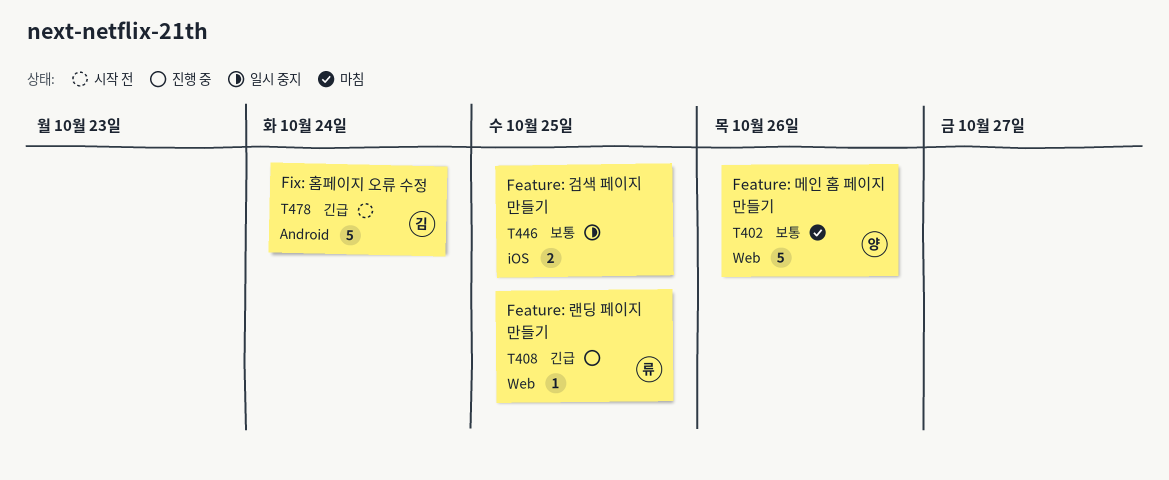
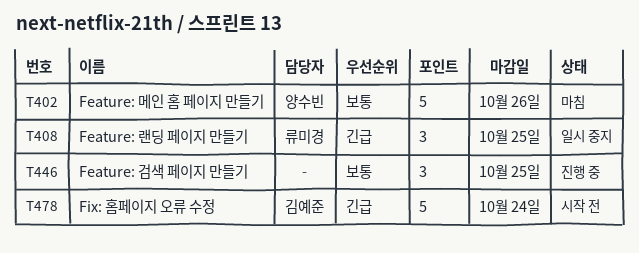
T408, status: 진행 중 -> 일시 중지
T408, estimate: 1 -> 3
T446, status: 일시 중지 -> 진행 중
T446, estimate: 2 -> 3

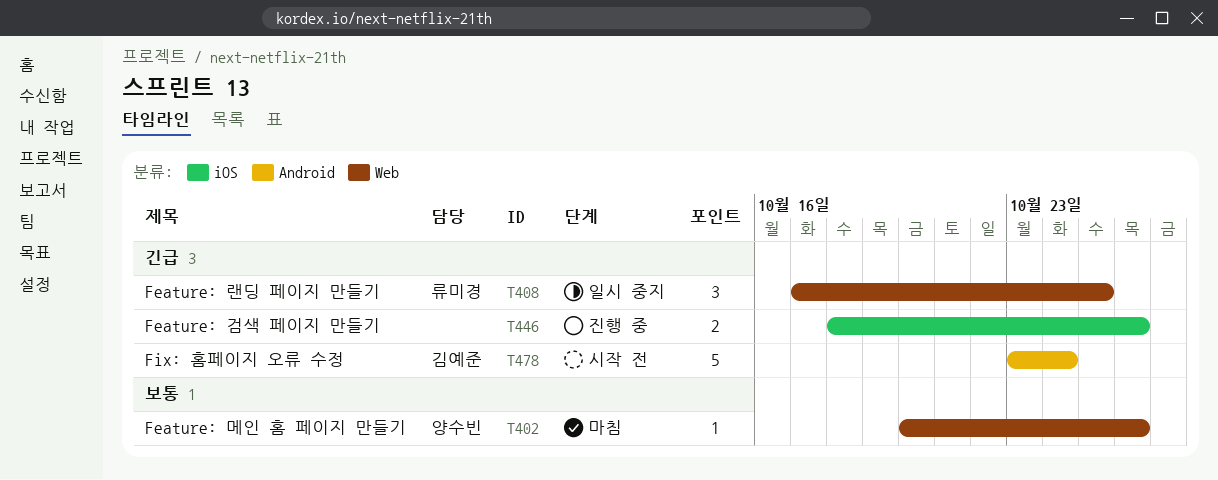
T402, estimate: 5 -> 1
T446, priority: 보통 -> 긴급
T446, estimate: 3 -> 2
T446, due: Oct 25 -> Oct 26

